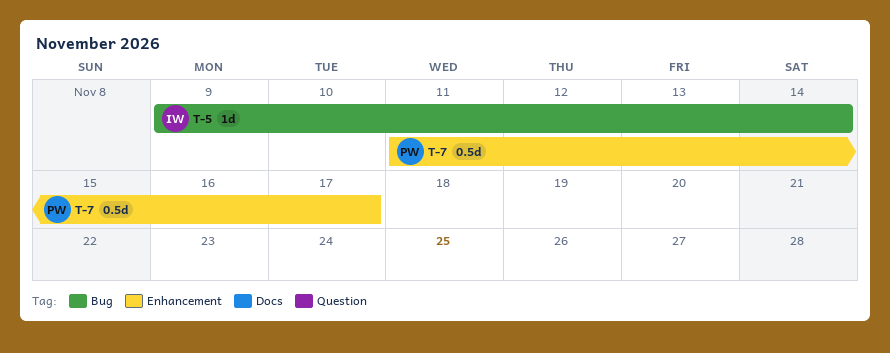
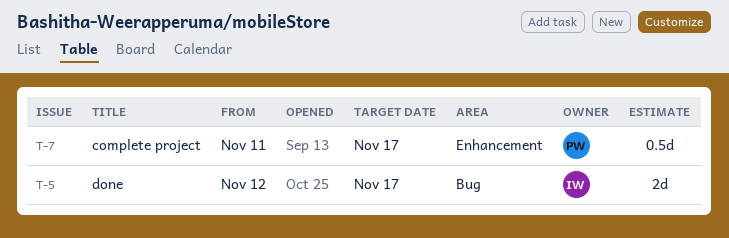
T-5, estimate: 1d -> 2d
T-5, start: Nov 9 -> Nov 12
T-5, due: Nov 14 -> Nov 17

